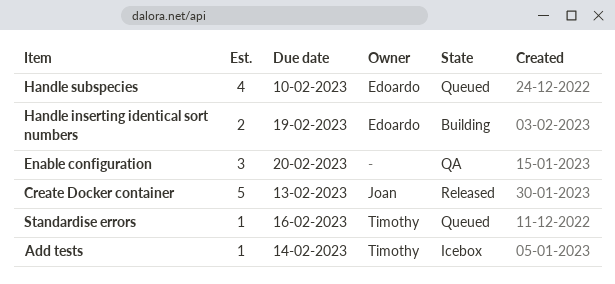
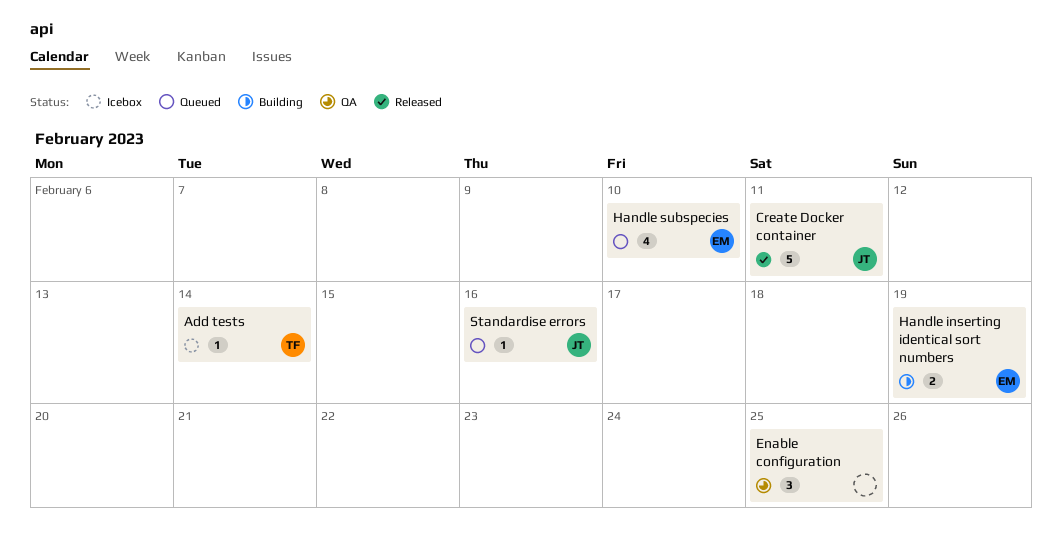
Create Docker container, due: Feb 13 -> Feb 11
Enable configuration, due: Feb 20 -> Feb 25
Standardise errors, owner: Timothy -> Joan

